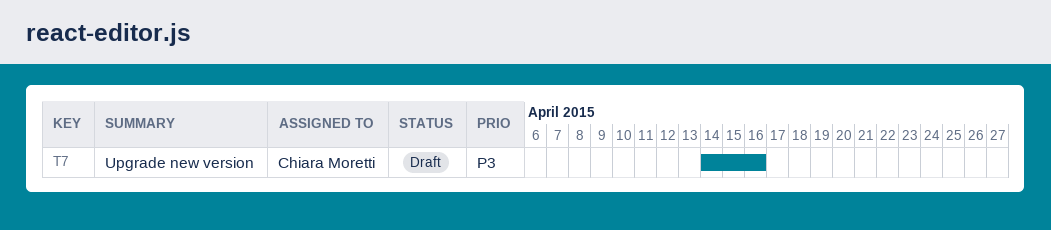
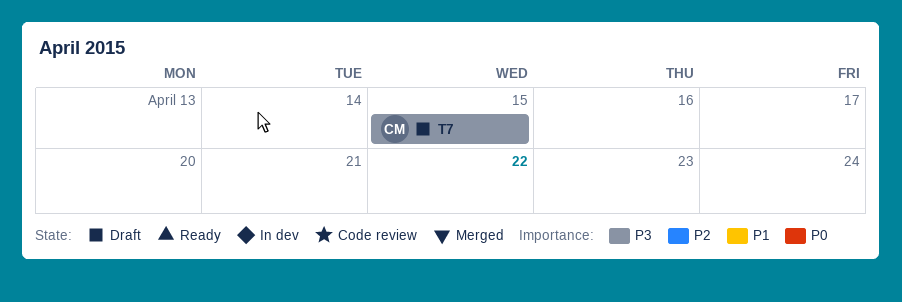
T7, start: Apr 14 -> Apr 15
T7, due: Apr 16 -> Apr 15

